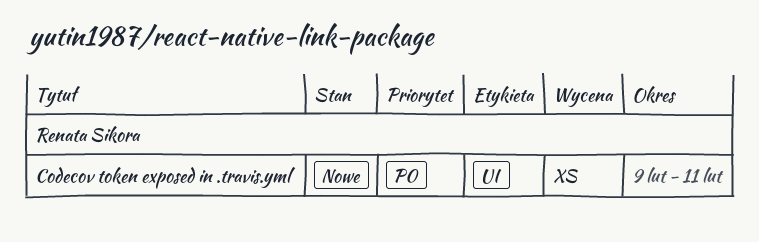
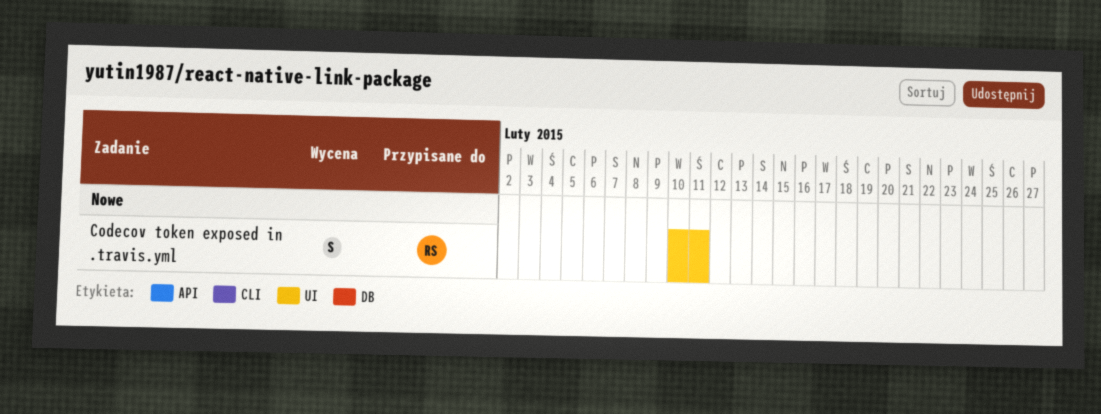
Codecov token exposed in .travis.yml, estimate: XS -> S
Codecov token exposed in .travis.yml, start: Feb 9 -> Feb 10

